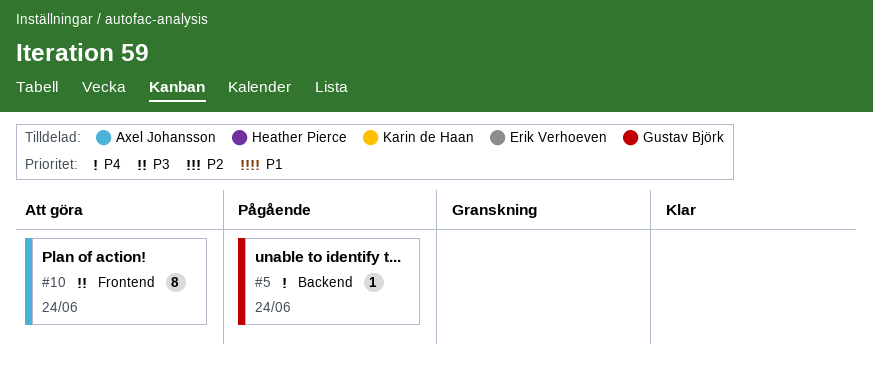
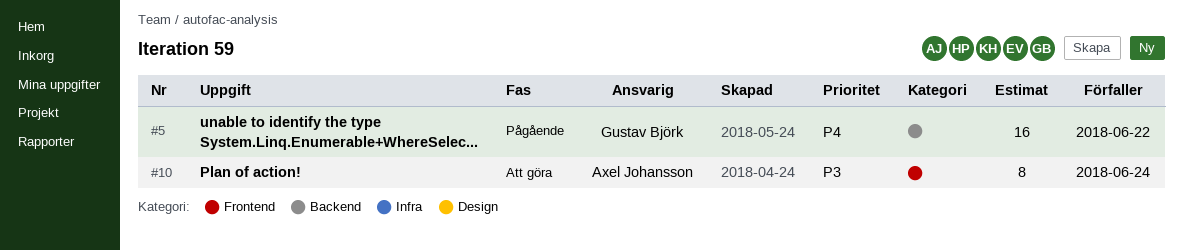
#5, estimate: 1 -> 16
#5, due: Jun 24 -> Jun 22

